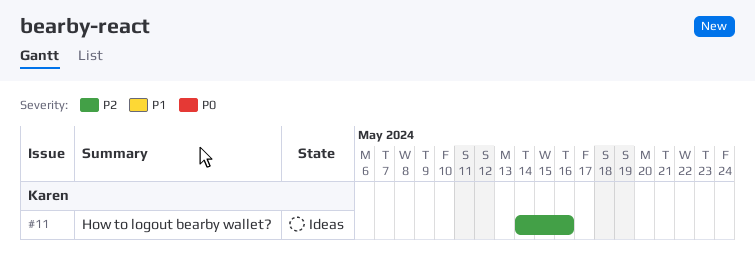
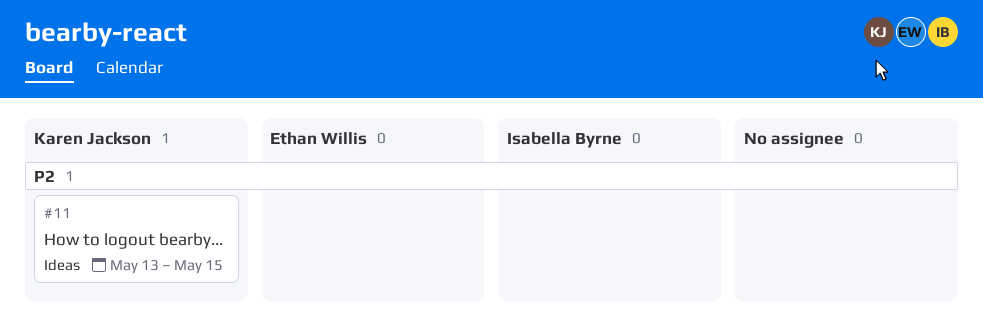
#11, start: May 14 -> May 13
#11, due: May 16 -> May 15

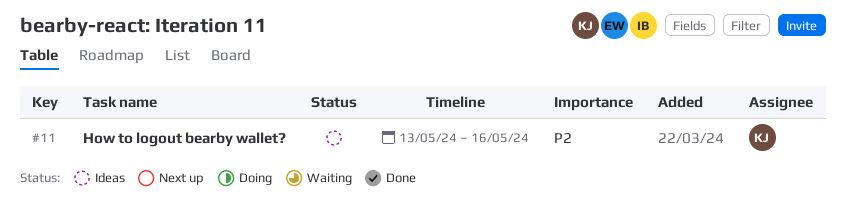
#11, due: May 15 -> May 16

